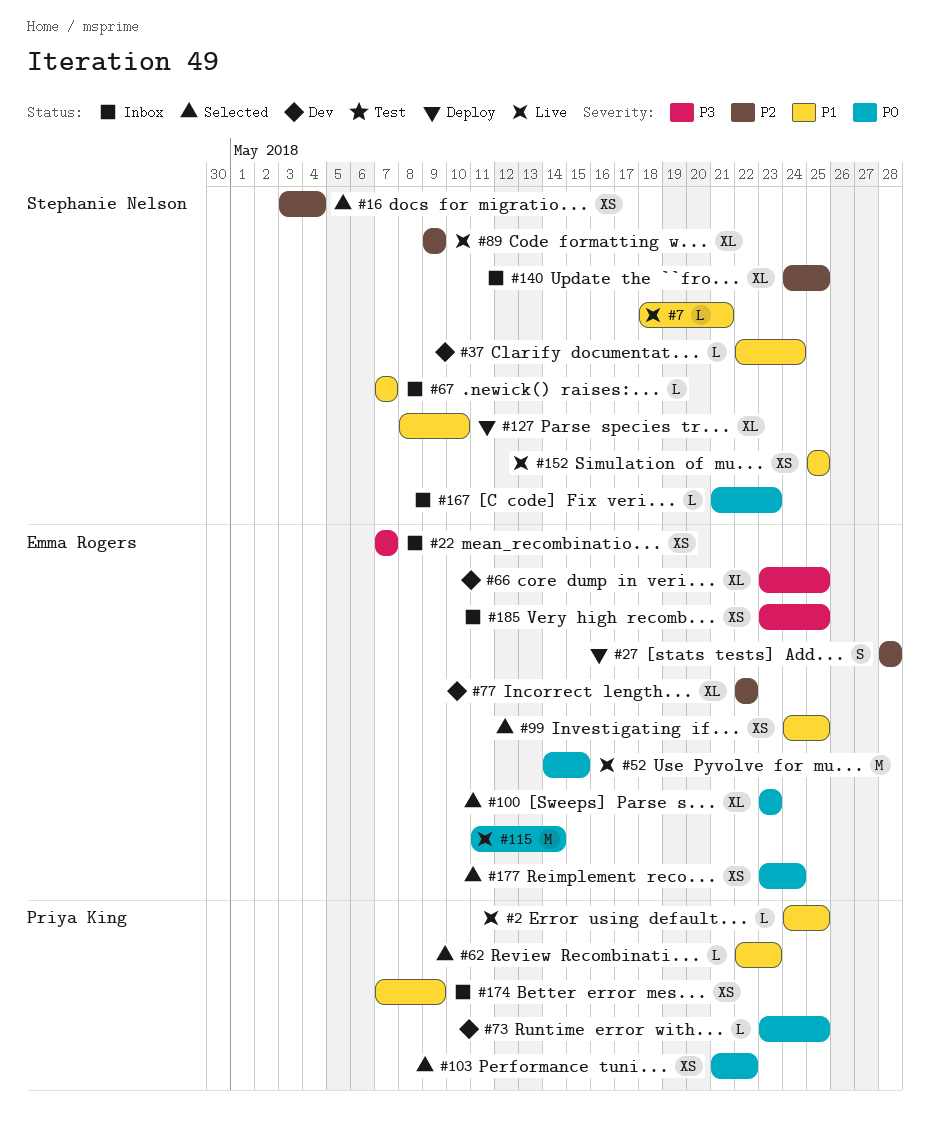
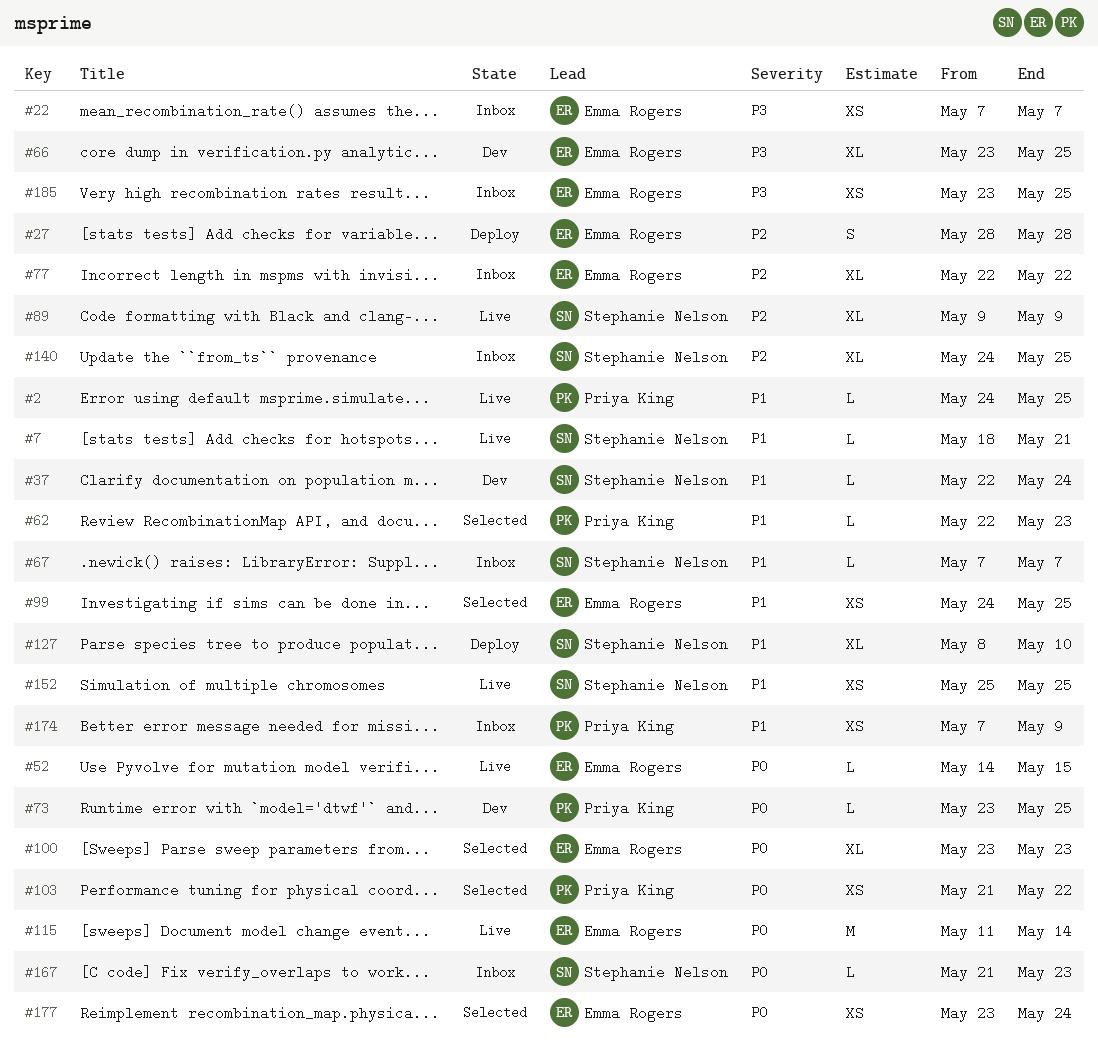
#16: present -> none
#52, estimate: M -> L
#77, status: Dev -> Inbox

